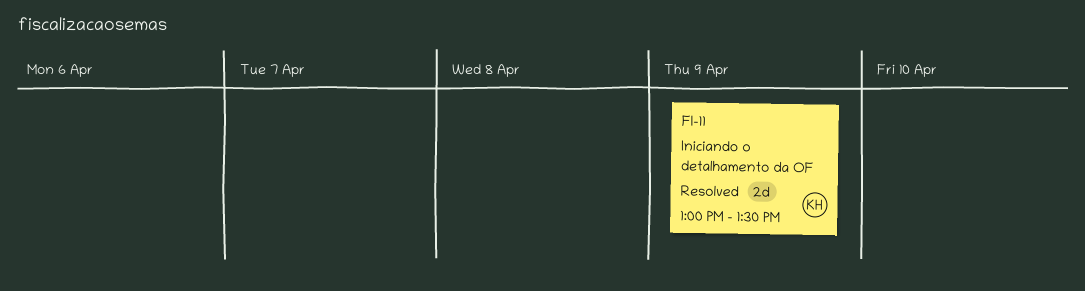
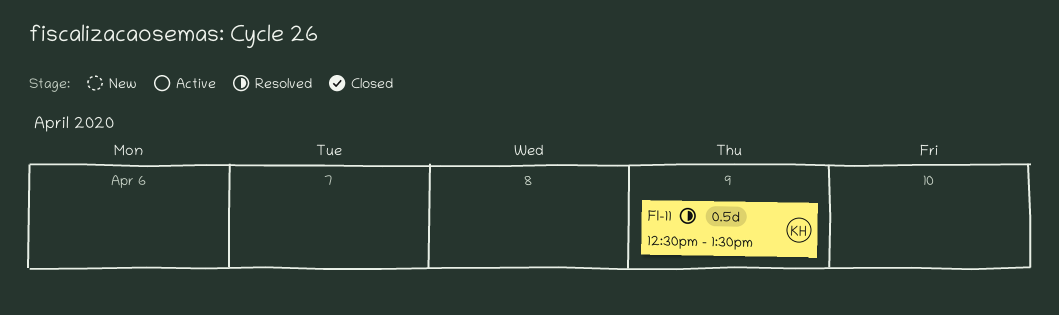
FI-11, estimate: 2d -> 0.5d
FI-11, begins: 13:00 -> 12:30

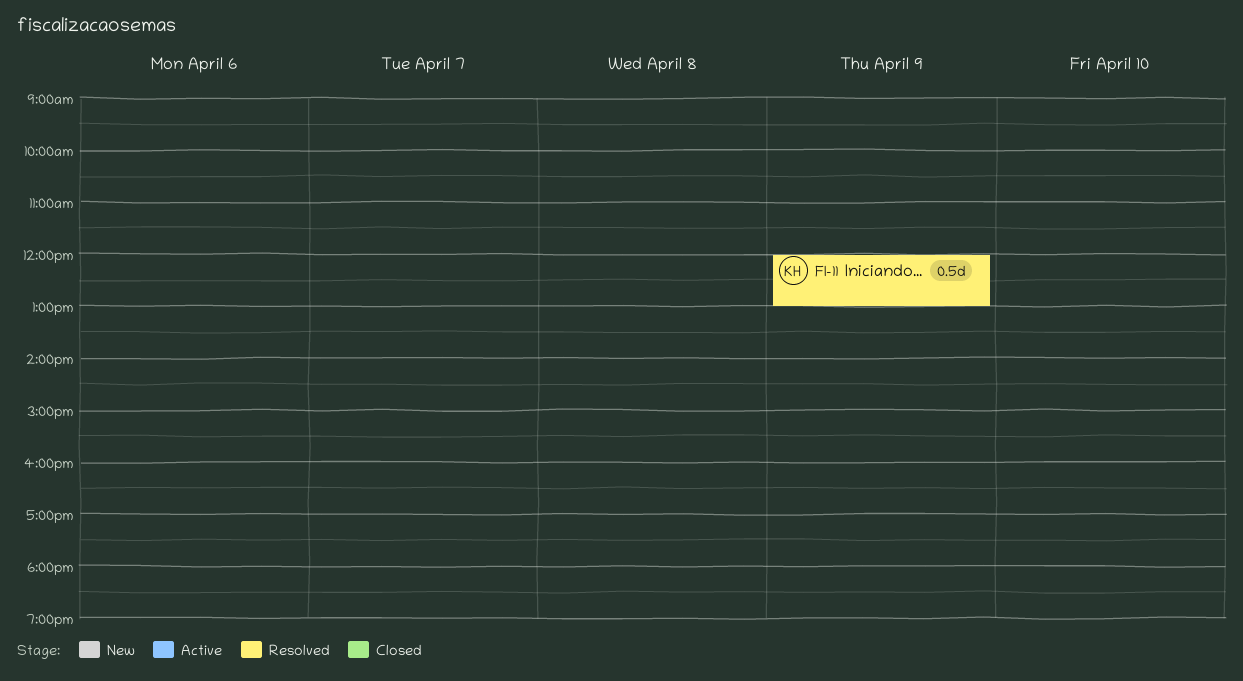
FI-11, begins: 12:30 -> 12:00
FI-11, ends: 13:30 -> 13:00

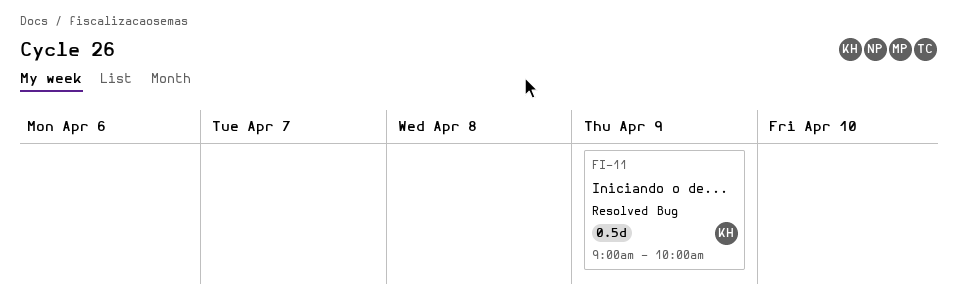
FI-11, begins: 12:00 -> 09:00
FI-11, ends: 13:00 -> 10:00

